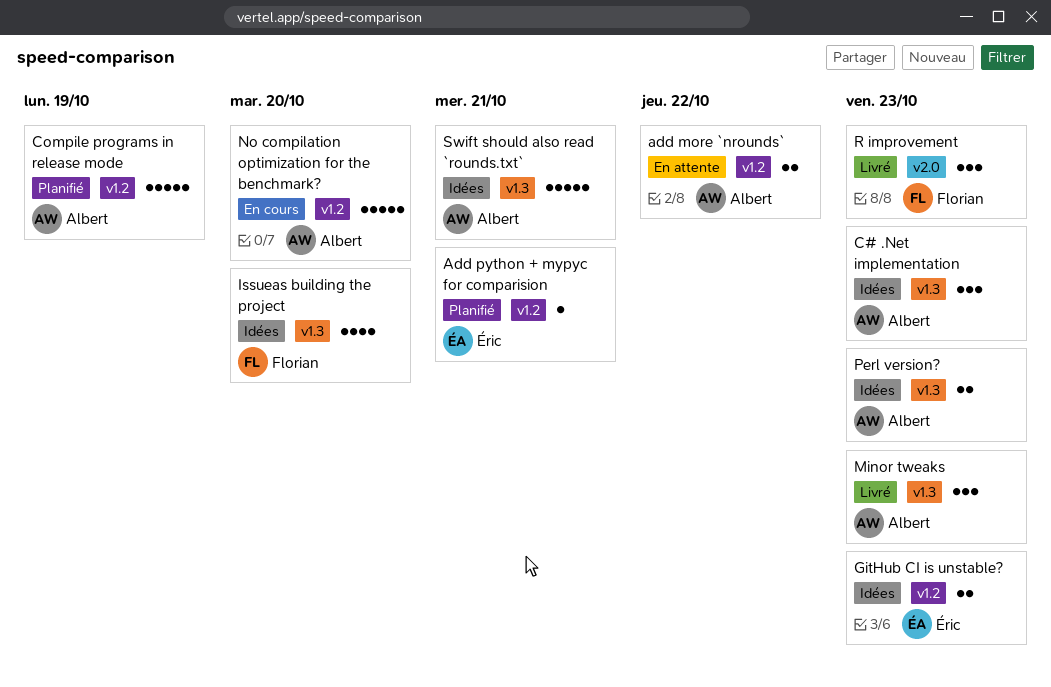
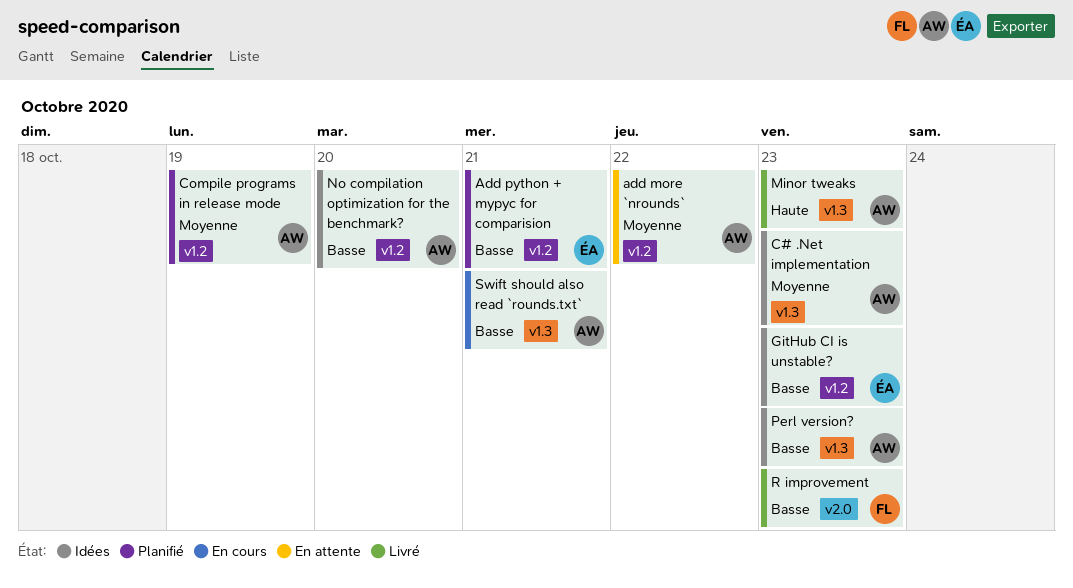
Issueas building the project: present -> none
No compilation optimization for the benchmark?, status: En cours -> Idées
Swift should also read `rounds.txt`, status: Idées -> En cours

